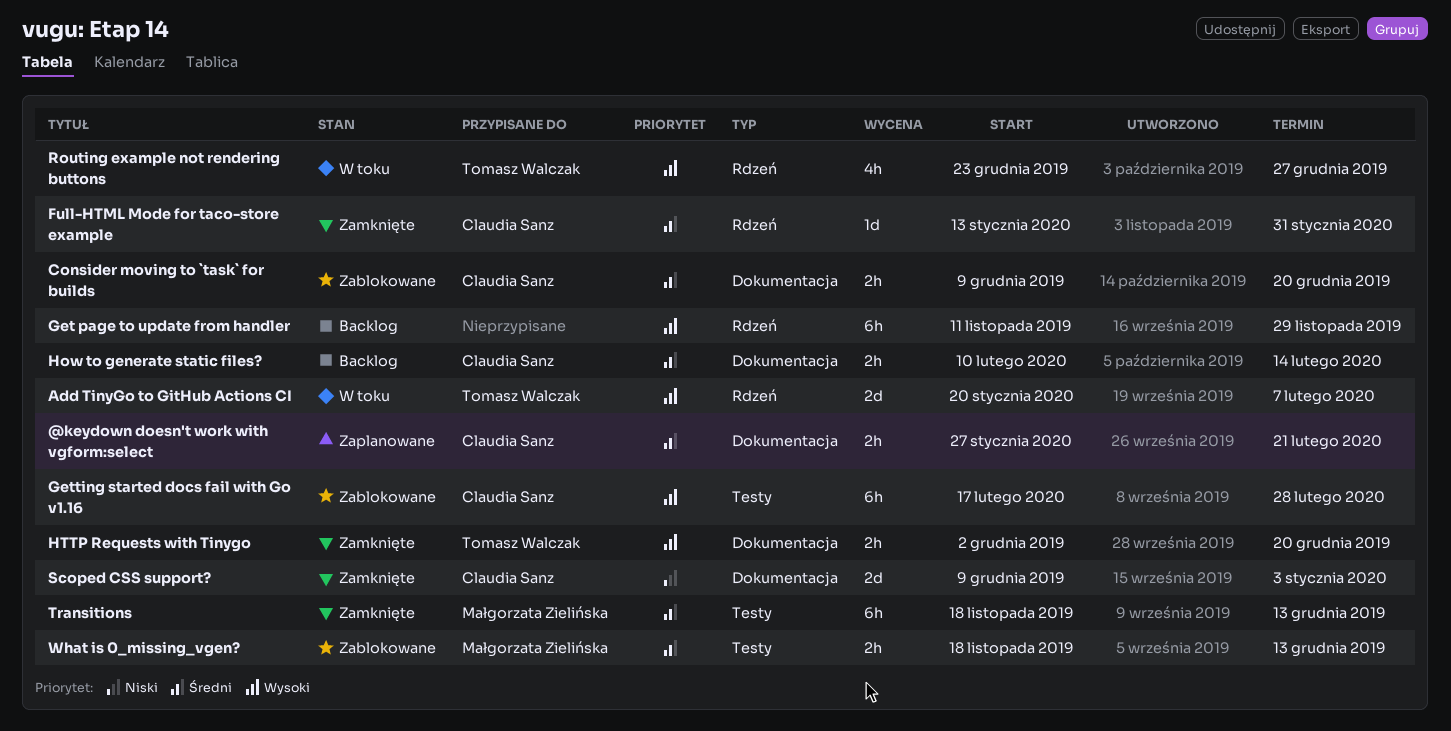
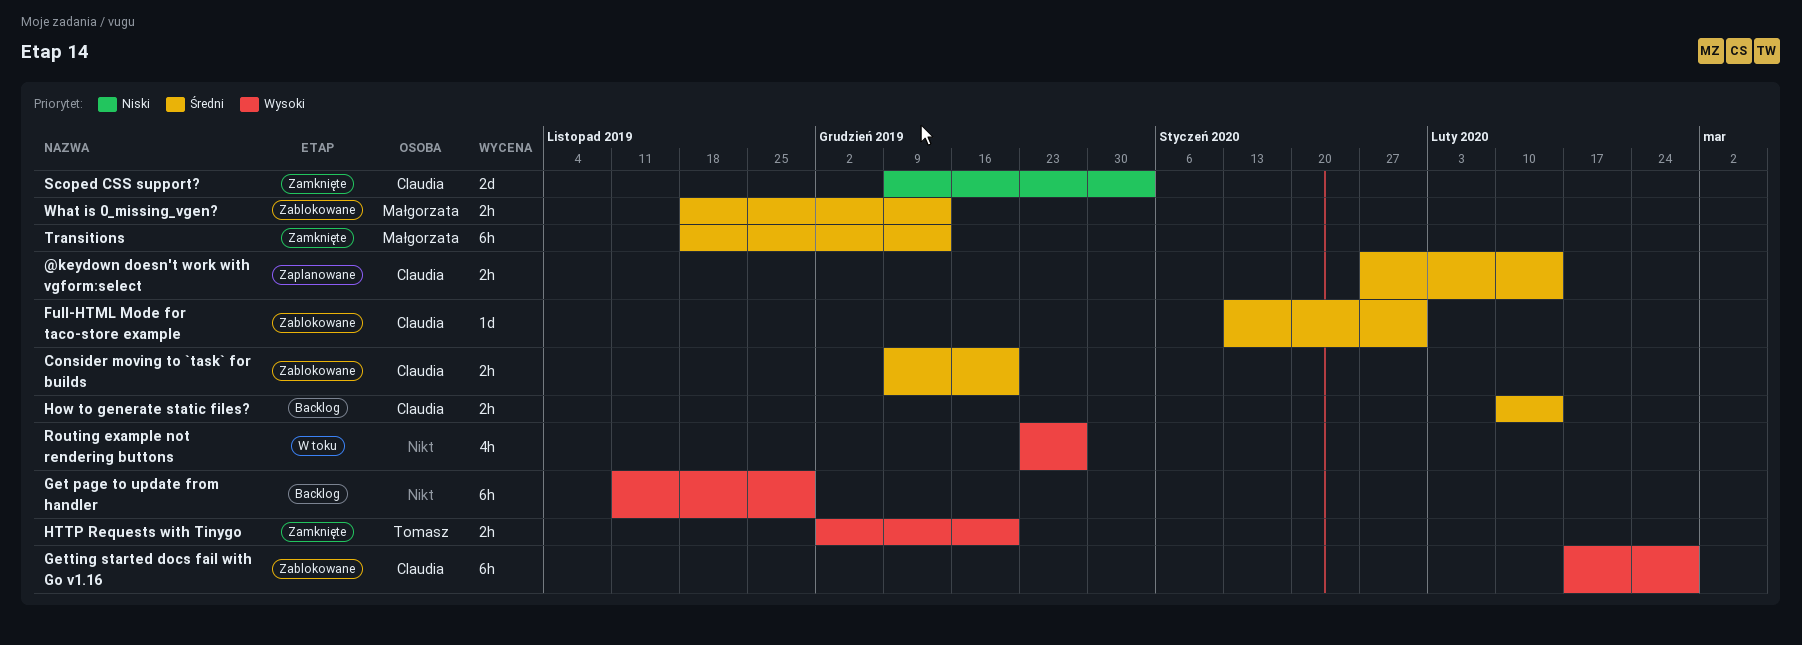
@keydown doesn't work with vgform:select, due: Feb 21 -> Feb 14
Add TinyGo to GitHub Actions CI: present -> none
Full-HTML Mode for taco-store example, status: Zamknięte -> Zablokowane
Routing example not rendering buttons, owner: Tomasz Walczak -> none

